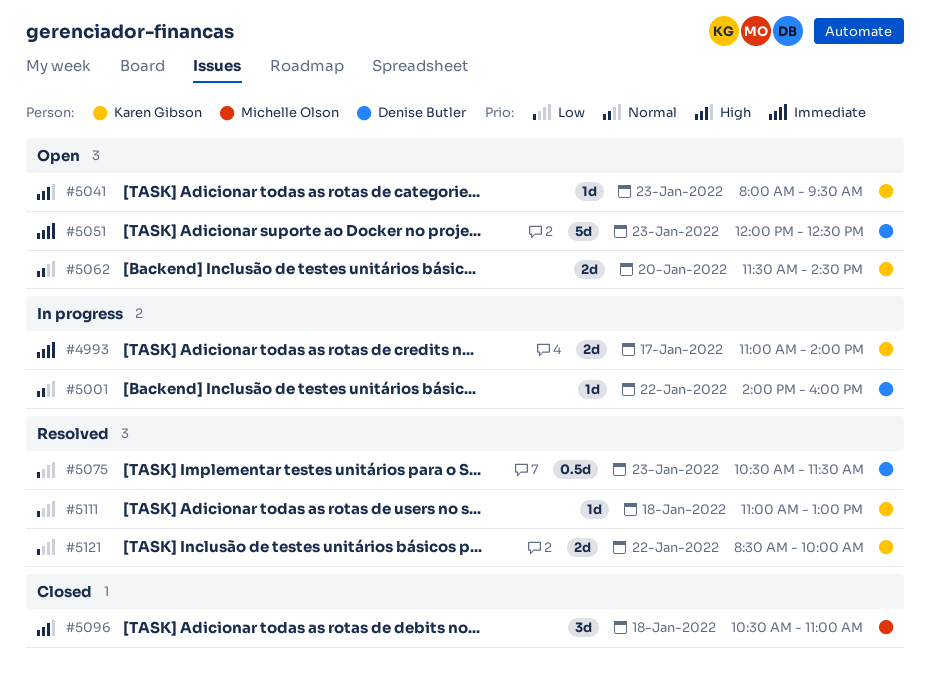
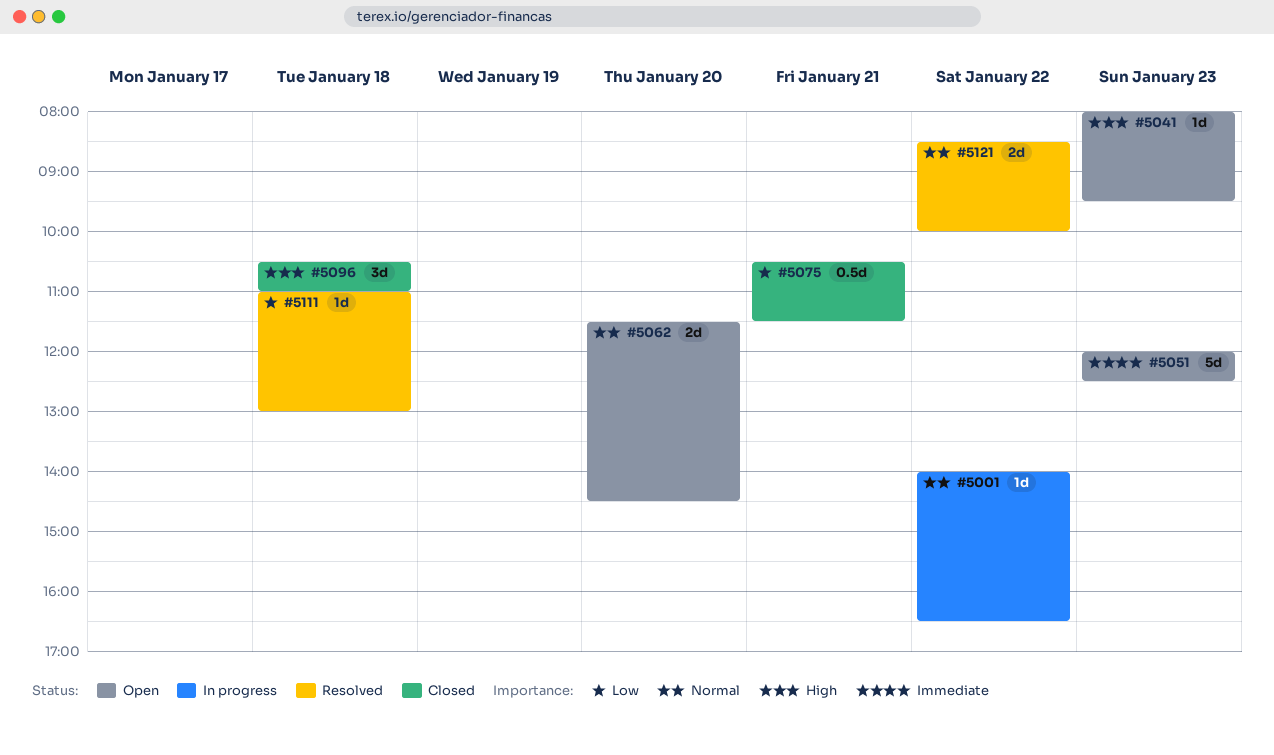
#4993: present -> none
#5001, ends: 16:00 -> 16:30
#5075, status: Resolved -> Closed
#5075, day: Jan 23 -> Jan 21
#5121, priority: Low -> Normal

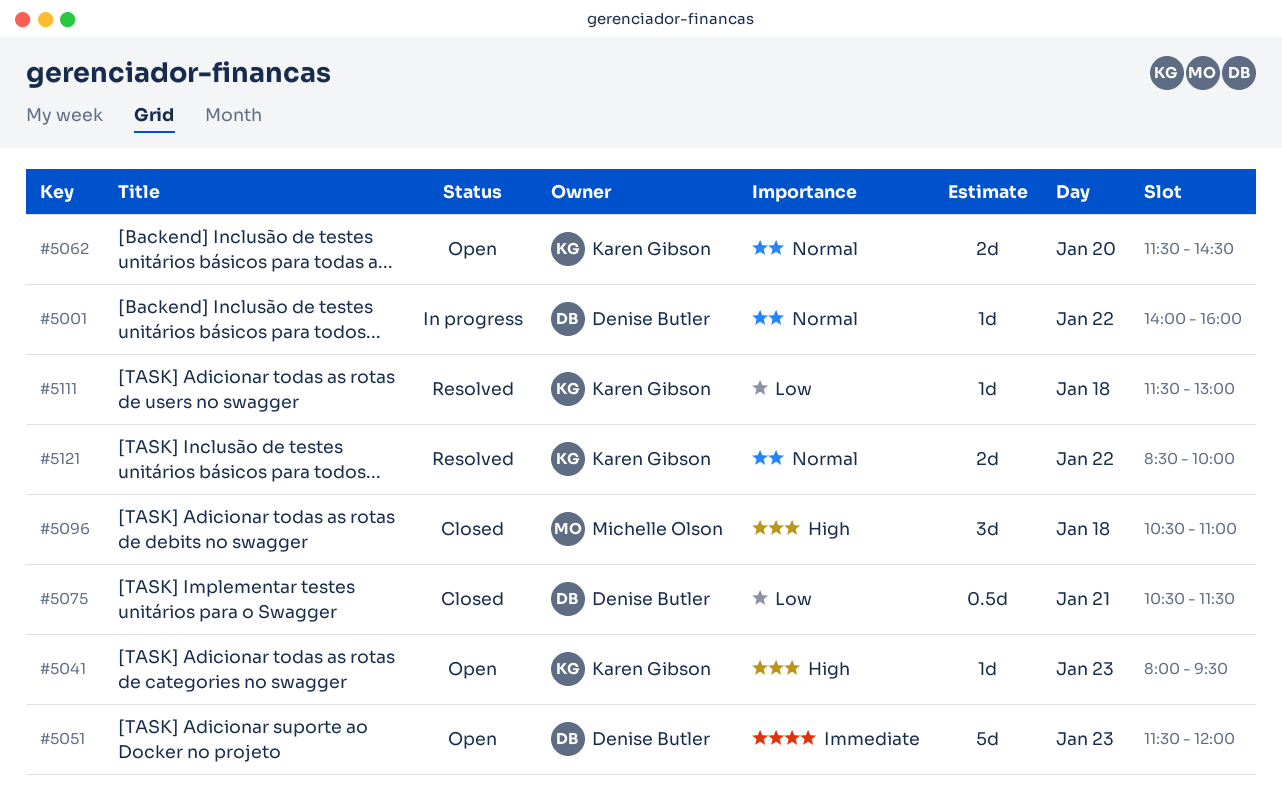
#5001, ends: 16:30 -> 16:00
#5051, begins: 12:00 -> 11:30
#5051, ends: 12:30 -> 12:00
#5111, begins: 11:00 -> 11:30

